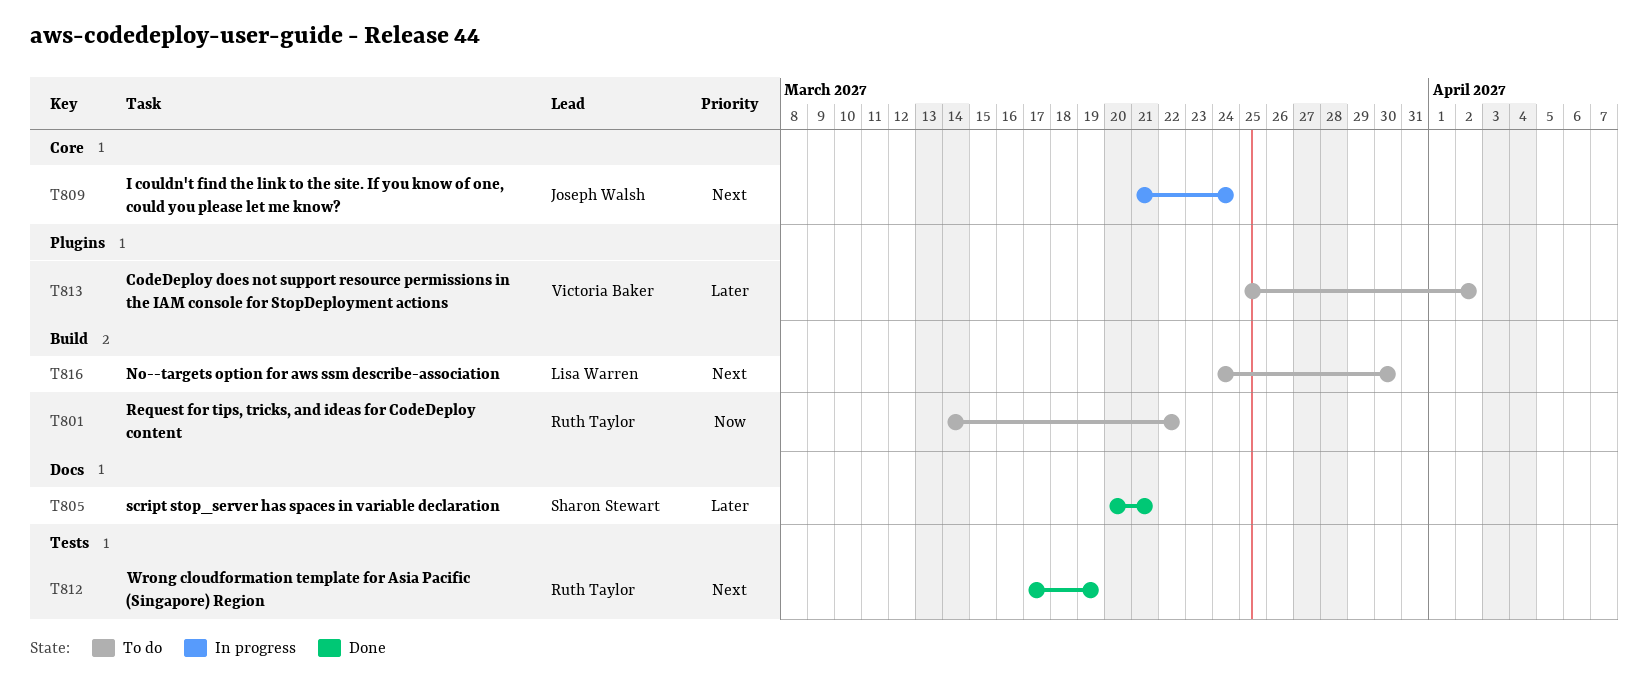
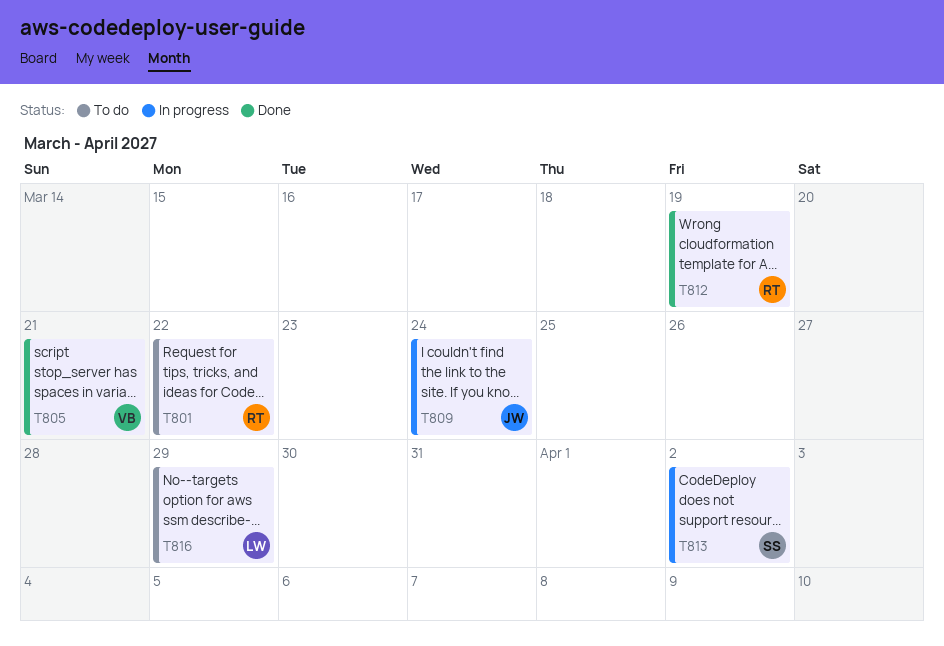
T805, owner: Sharon Stewart -> Victoria Baker
T813, status: To do -> In progress
T813, owner: Victoria Baker -> Sharon Stewart
T816, due: Mar 30 -> Mar 29

